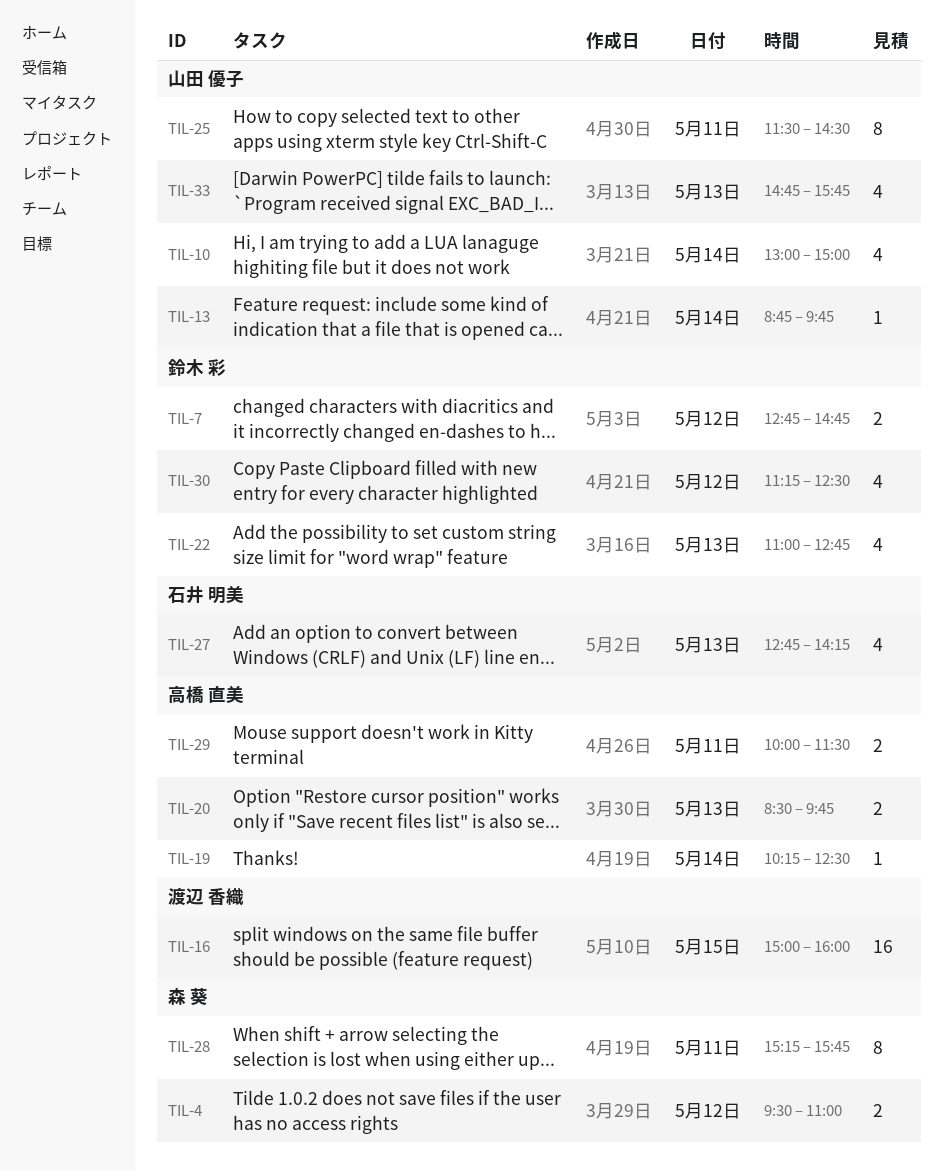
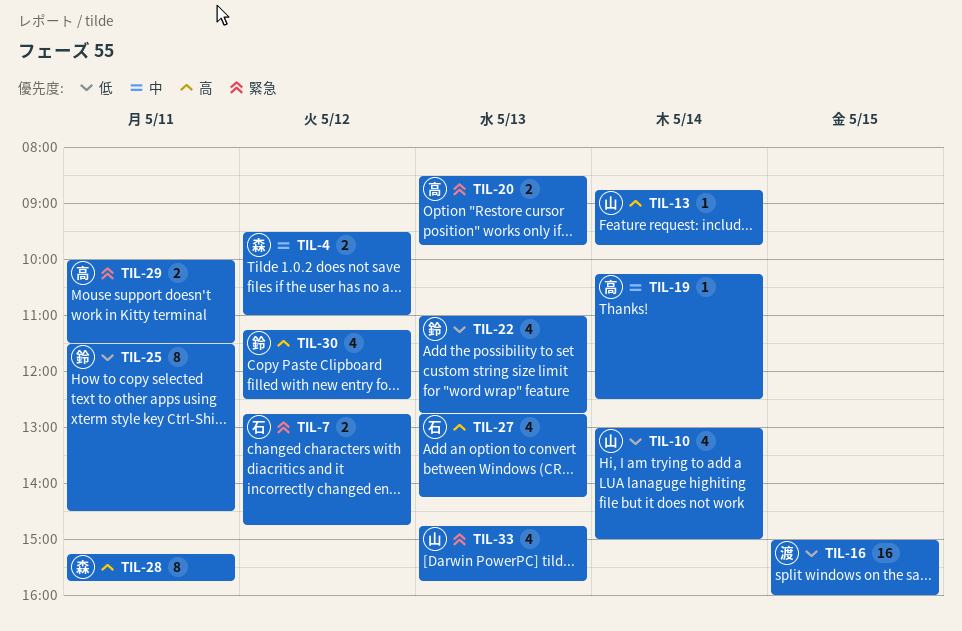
TIL-7, owner: 鈴木 彩 -> 石井 明美
TIL-25, owner: 山田 優子 -> 鈴木 彩

